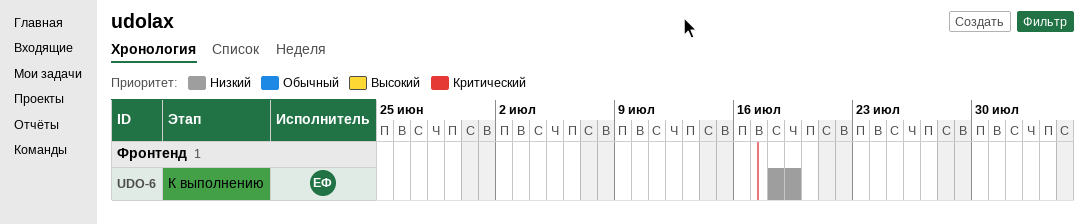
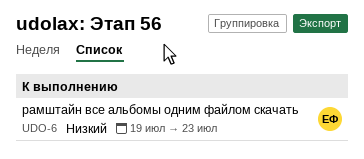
UDO-6, start: Jul 18 -> Jul 19
UDO-6, due: Jul 19 -> Jul 23

